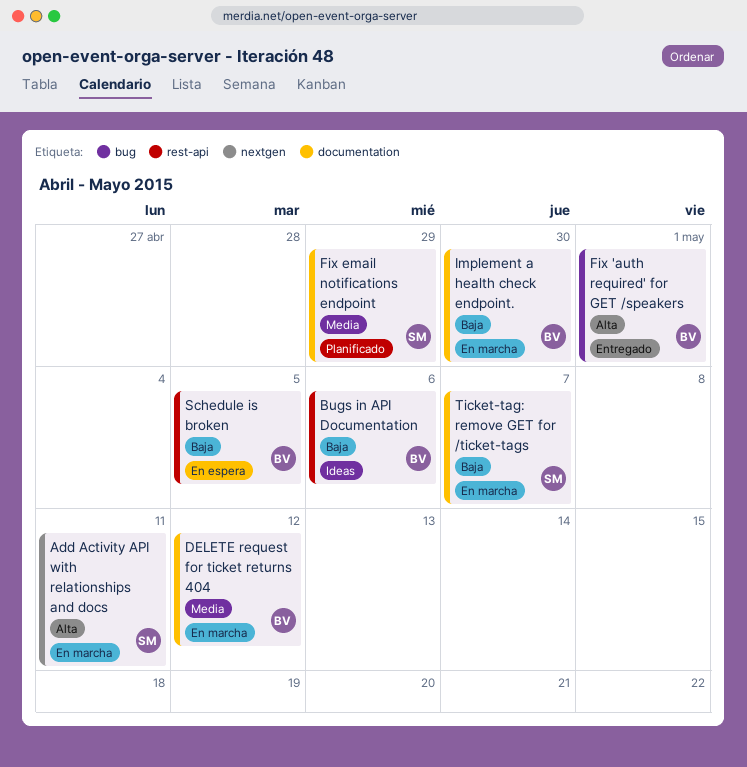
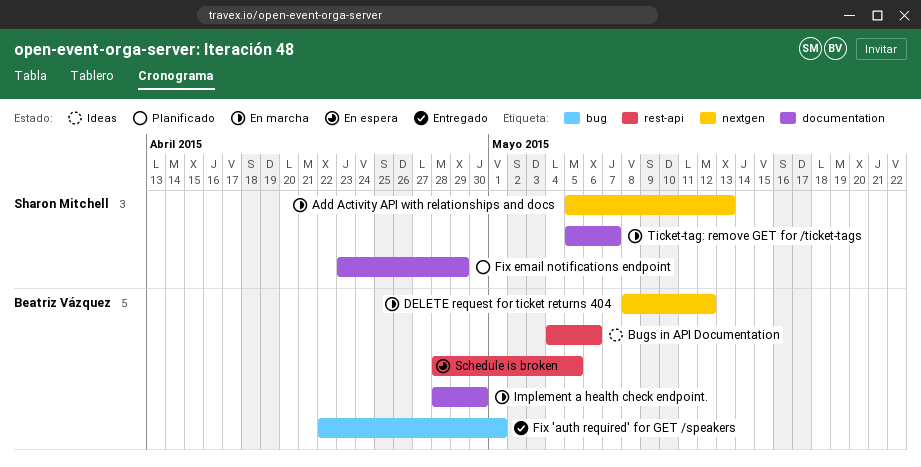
Add Activity API with relationships and docs, due: May 11 -> May 13
DELETE request for ticket returns 404, label: documentation -> nextgen

